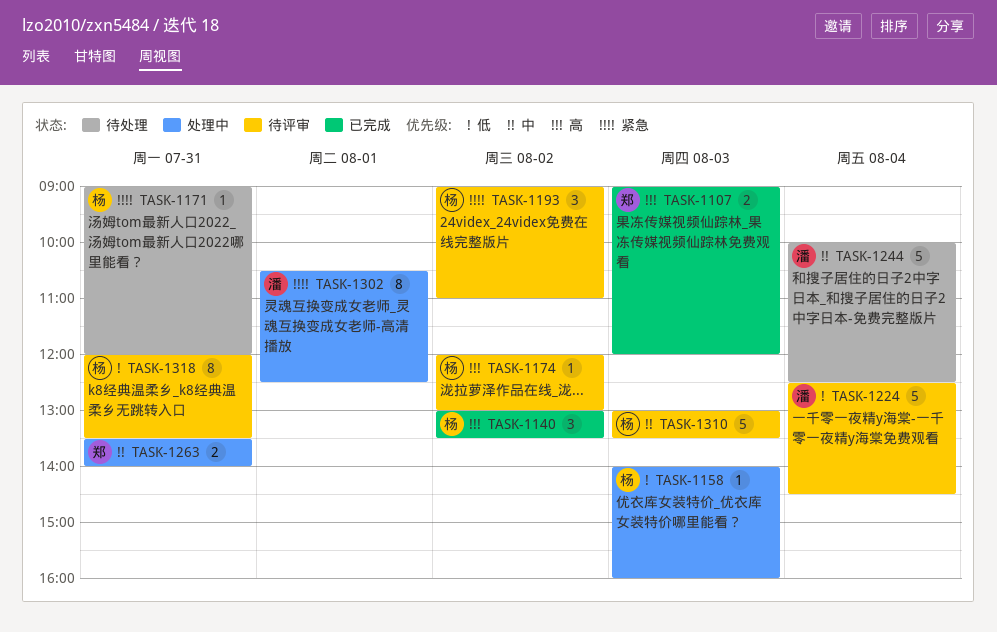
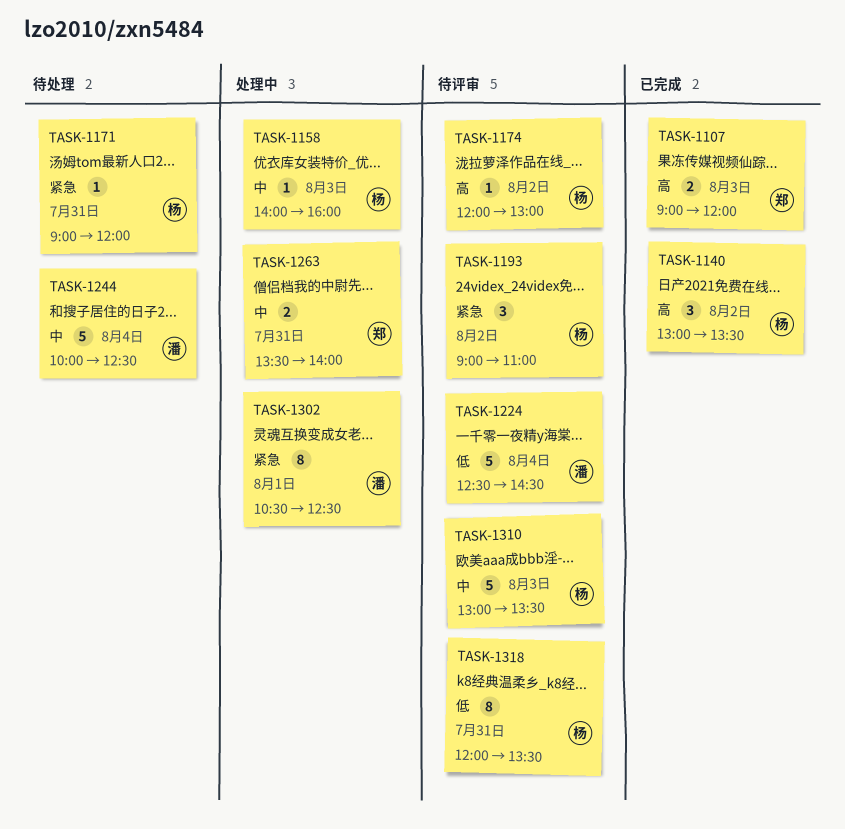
TASK-1158, priority: 低 -> 中

